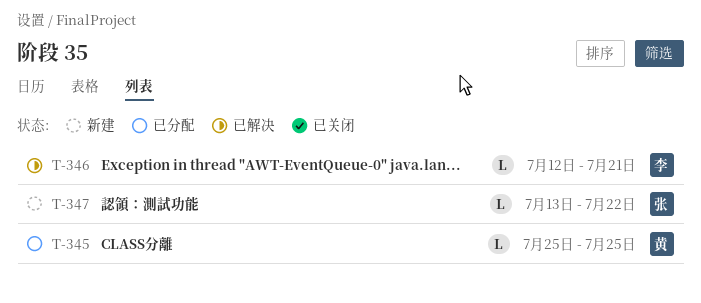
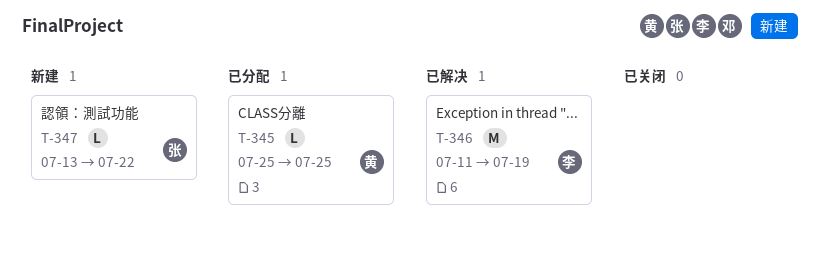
T-346, estimate: L -> M
T-346, start: Jul 12 -> Jul 11
T-346, due: Jul 21 -> Jul 19

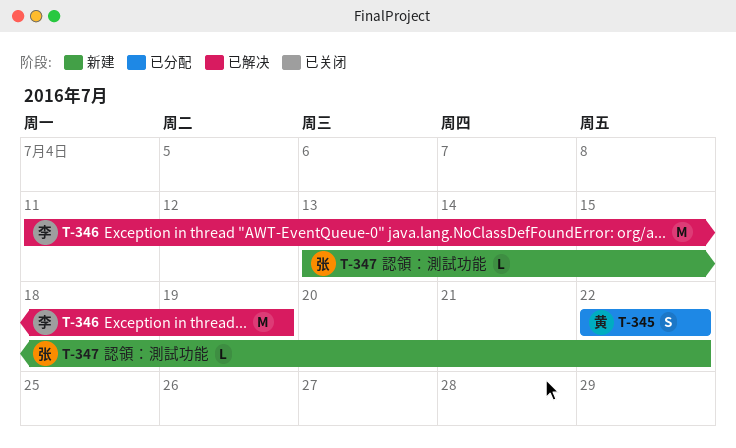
T-345, estimate: L -> S
T-345, start: Jul 25 -> Jul 22
T-345, due: Jul 25 -> Jul 22

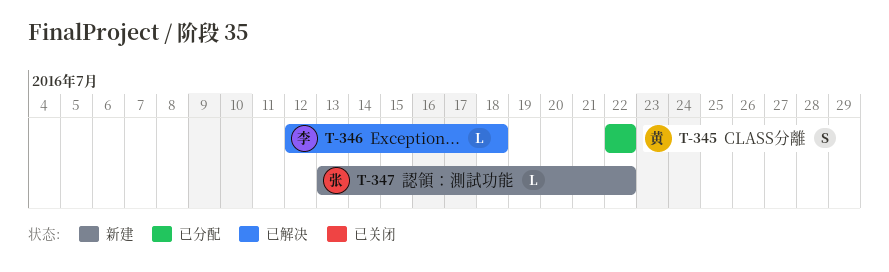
T-346, estimate: M -> L
T-346, start: Jul 11 -> Jul 12
T-346, due: Jul 19 -> Jul 18

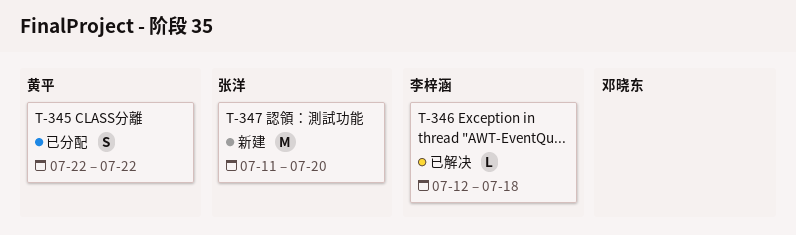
T-347, estimate: L -> M
T-347, start: Jul 13 -> Jul 11
T-347, due: Jul 22 -> Jul 20

